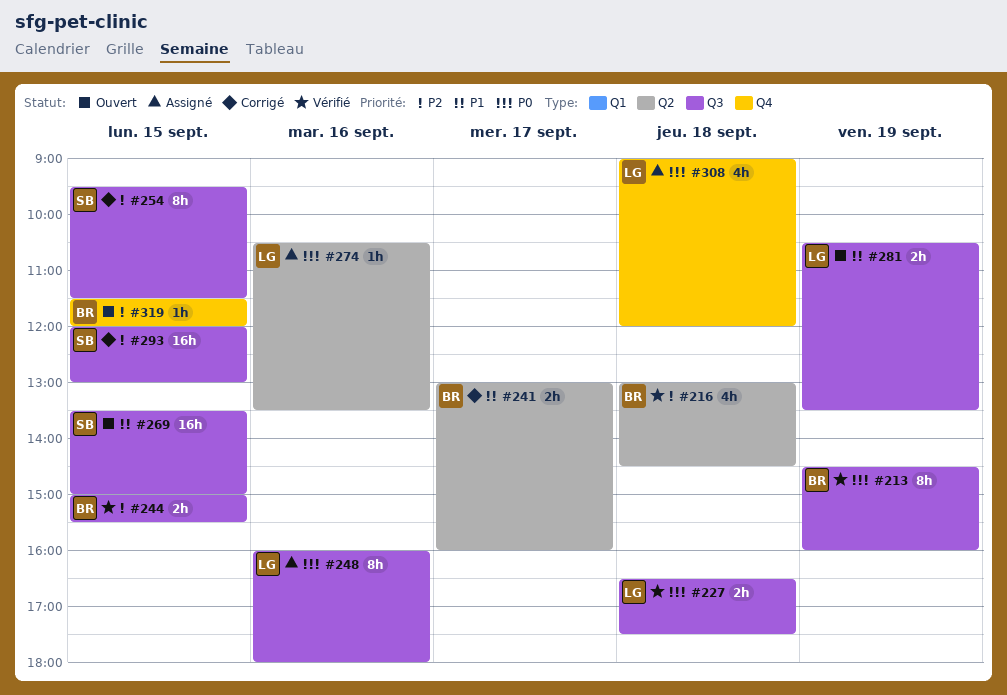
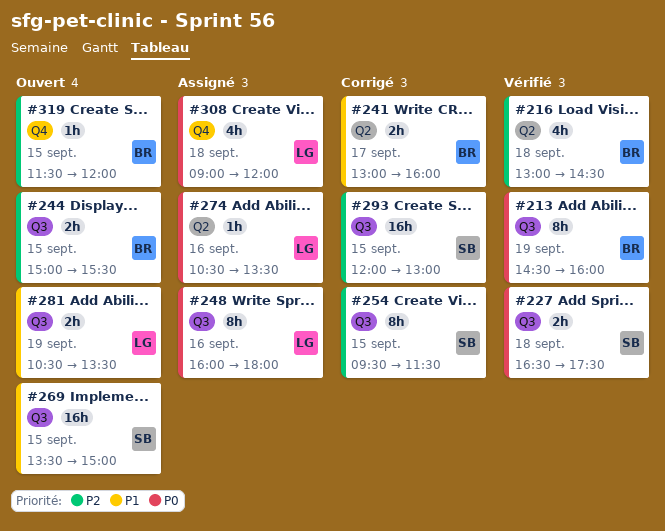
#227, owner: LG -> SB
#244, status: Vérifié -> Ouvert

